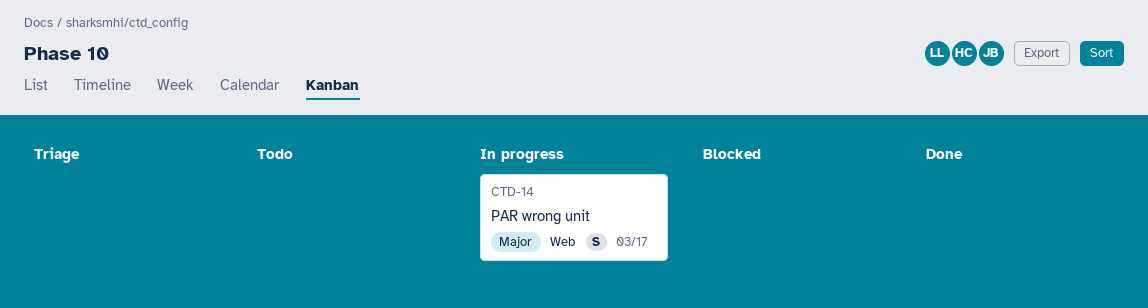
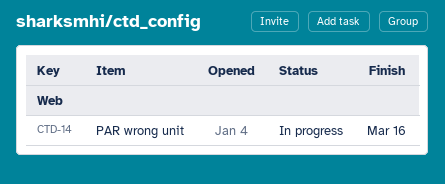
CTD-14, due: Mar 17 -> Mar 16

